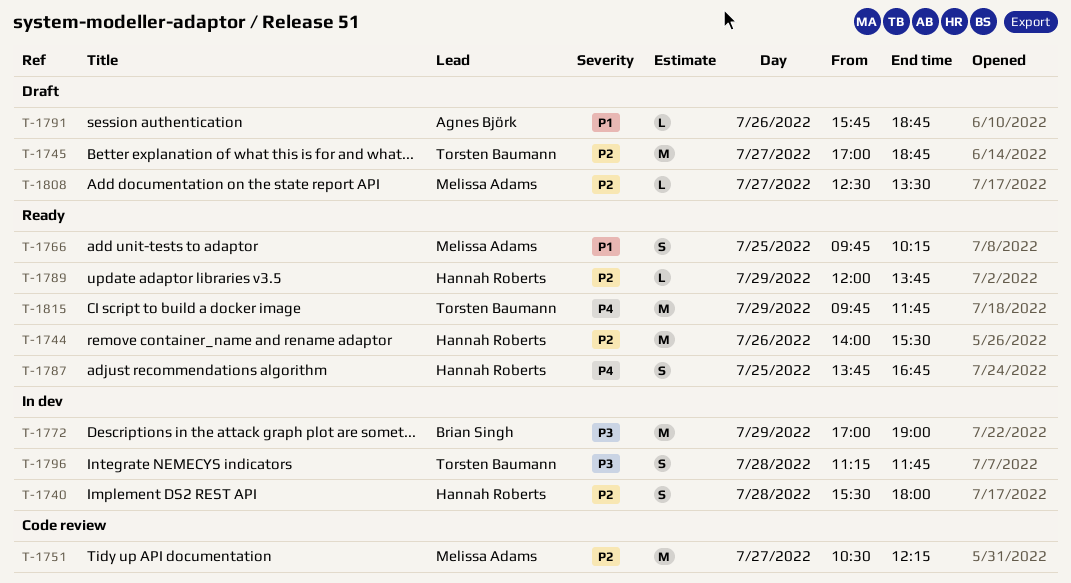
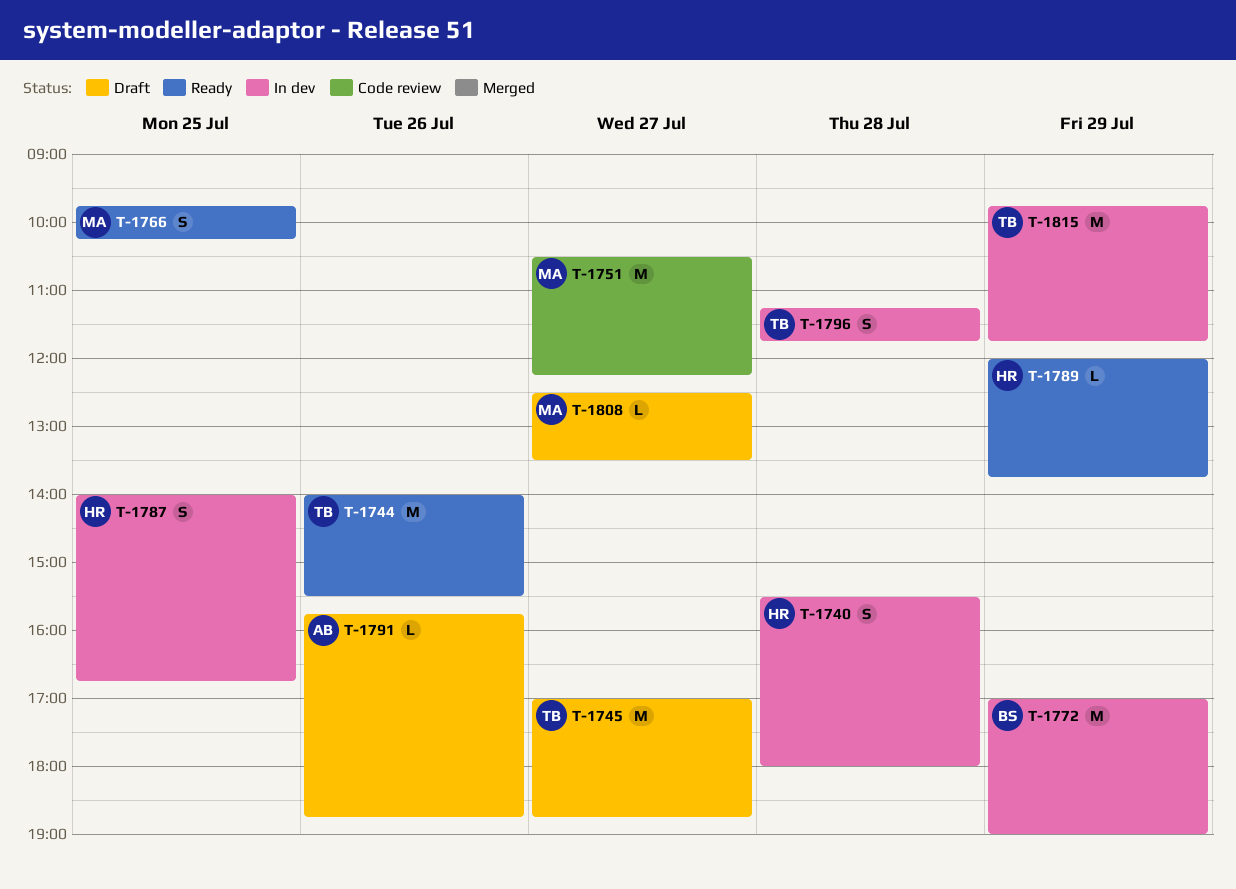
T-1744, owner: Hannah Roberts -> Torsten Baumann
T-1787, status: Ready -> In dev
T-1787, begins: 13:45 -> 14:00
T-1815, status: Ready -> In dev

